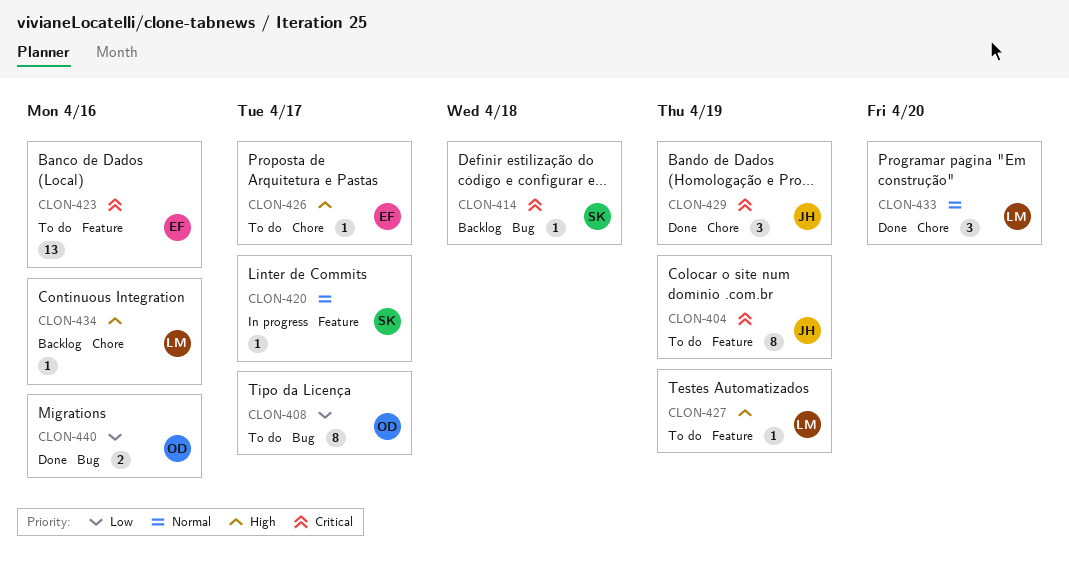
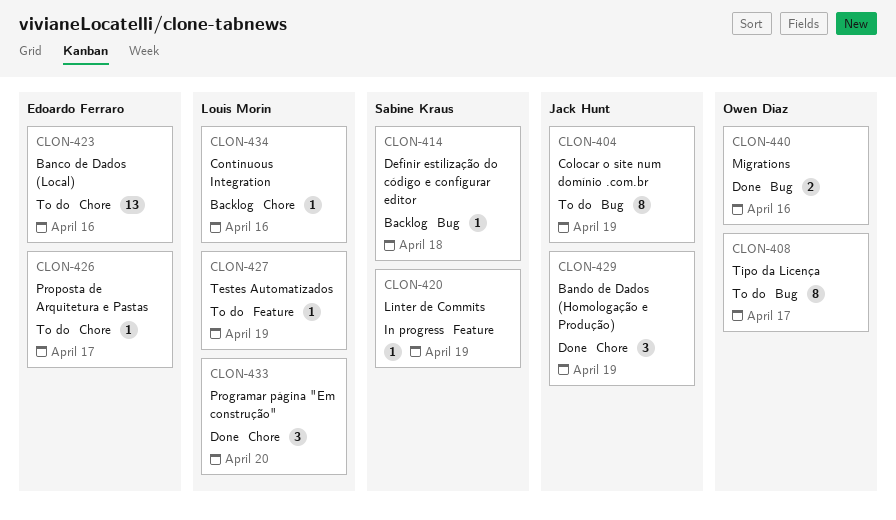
CLON-404, label: Feature -> Bug
CLON-420, due: Apr 17 -> Apr 19
CLON-423, label: Feature -> Chore

